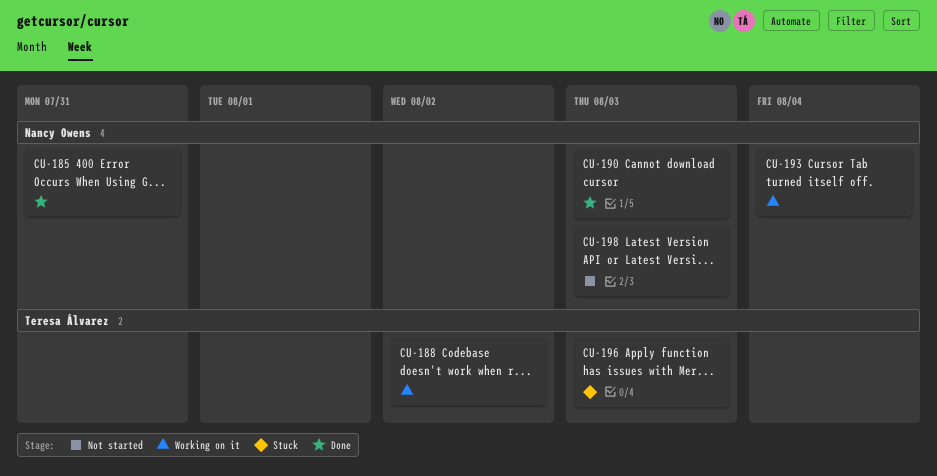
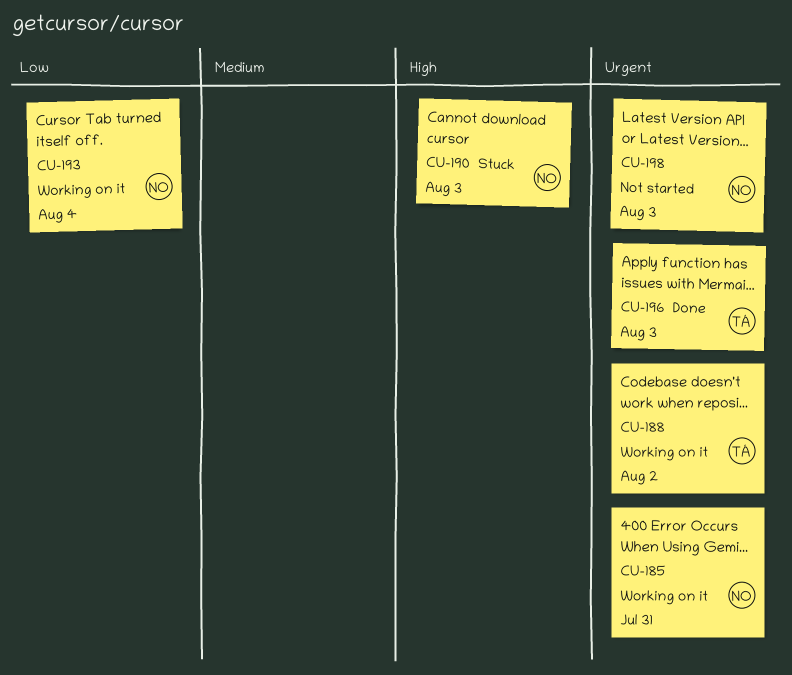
CU-185, status: Done -> Working on it
CU-190, status: Done -> Stuck
CU-196, status: Stuck -> Done

